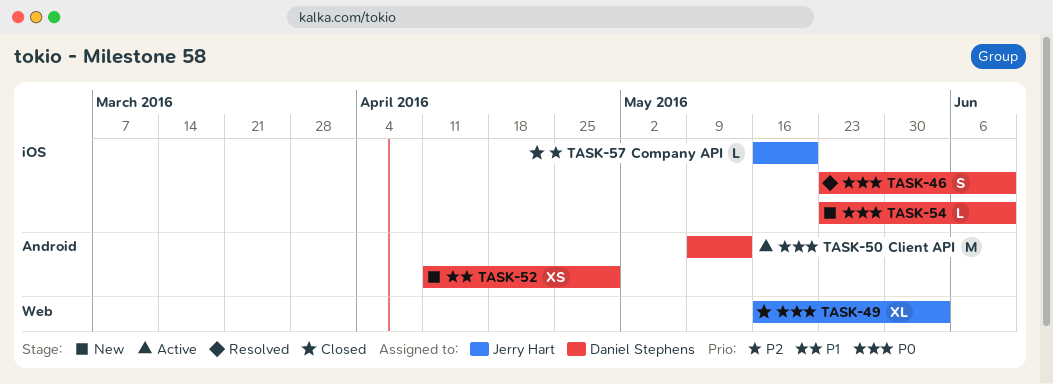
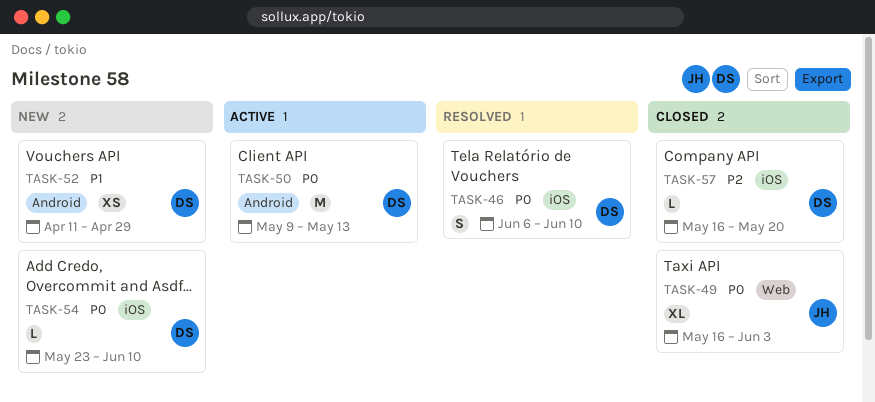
TASK-46, start: May 23 -> Jun 6
TASK-57, owner: Jerry Hart -> Daniel Stephens

